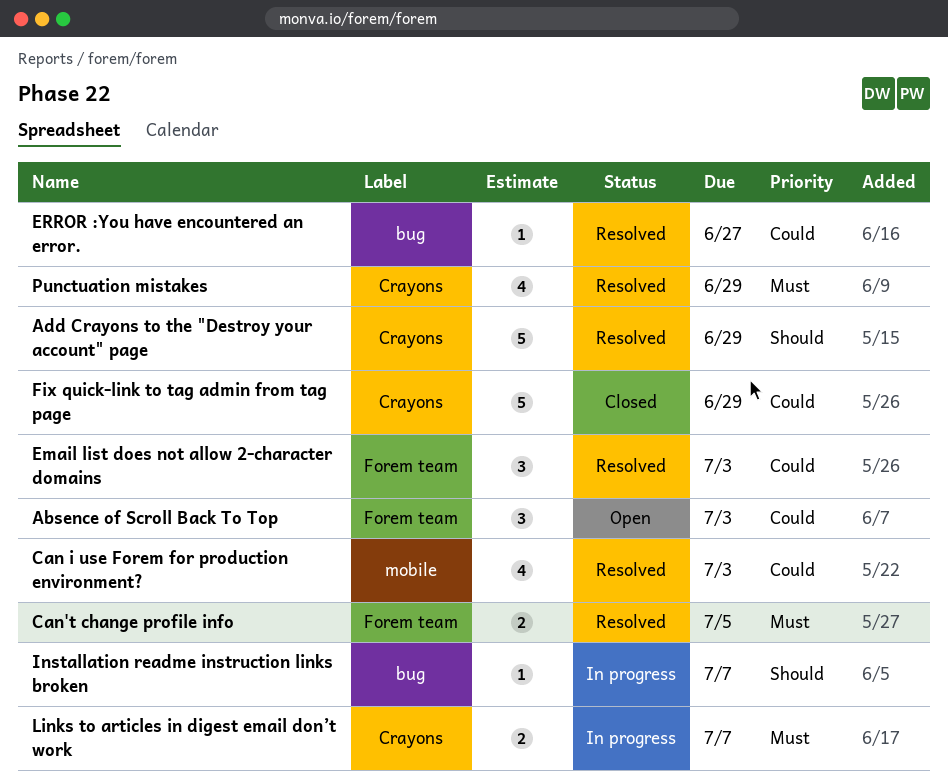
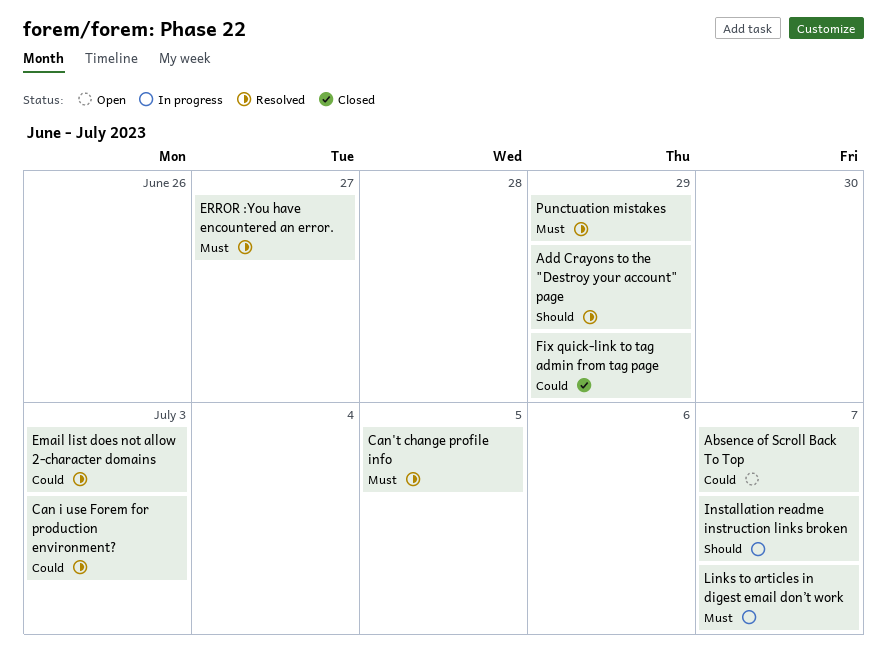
Absence of Scroll Back To Top, due: Jul 3 -> Jul 7
ERROR :You have encountered an error., priority: Could -> Must

